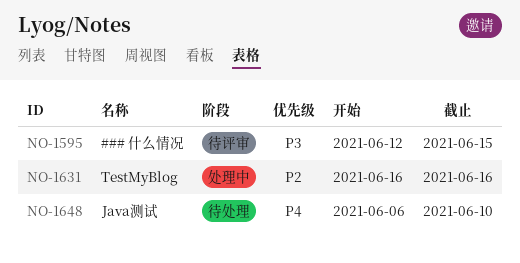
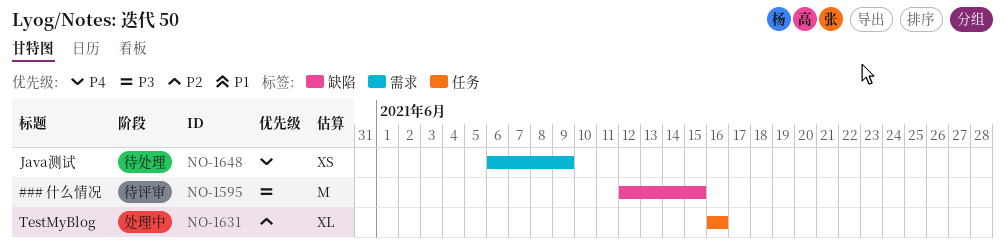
NO-1648, due: Jun 10 -> Jun 9

